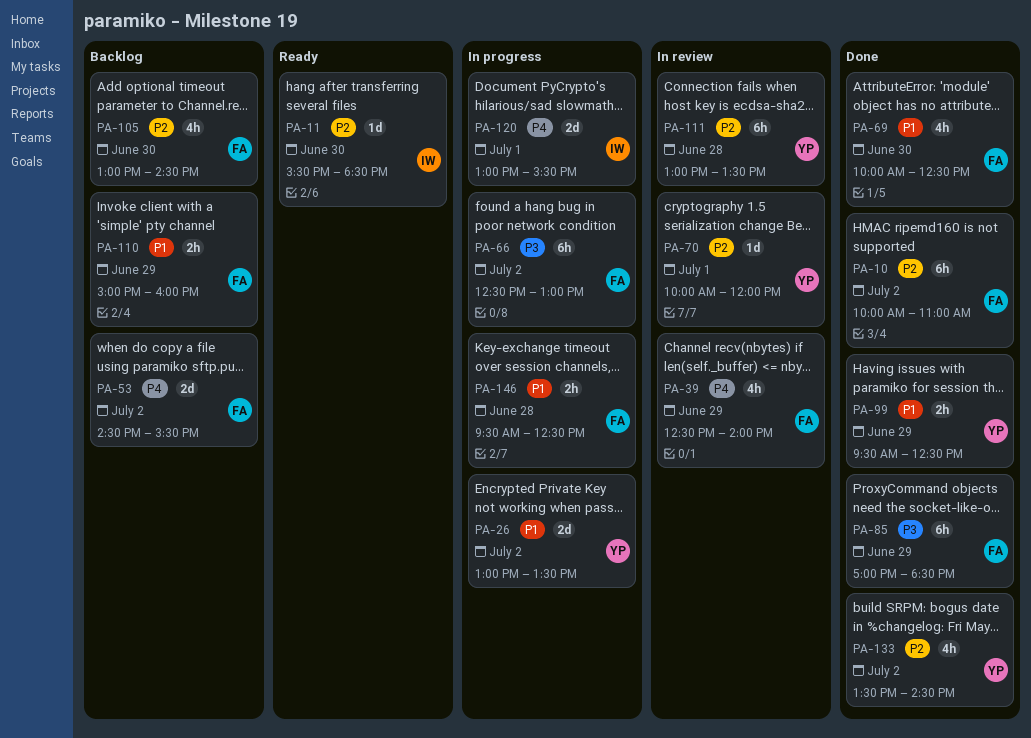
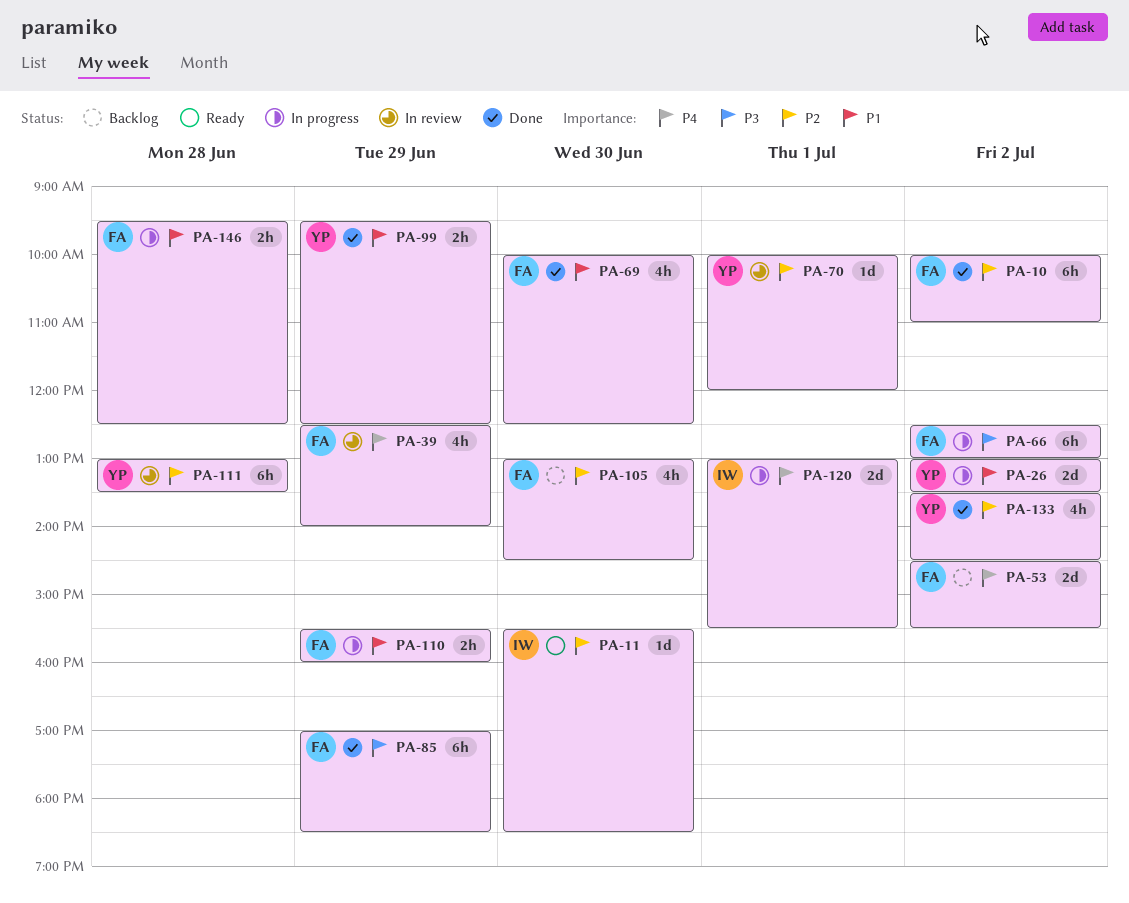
PA-110, status: Backlog -> In progress
PA-110, begins: 15:00 -> 15:30

